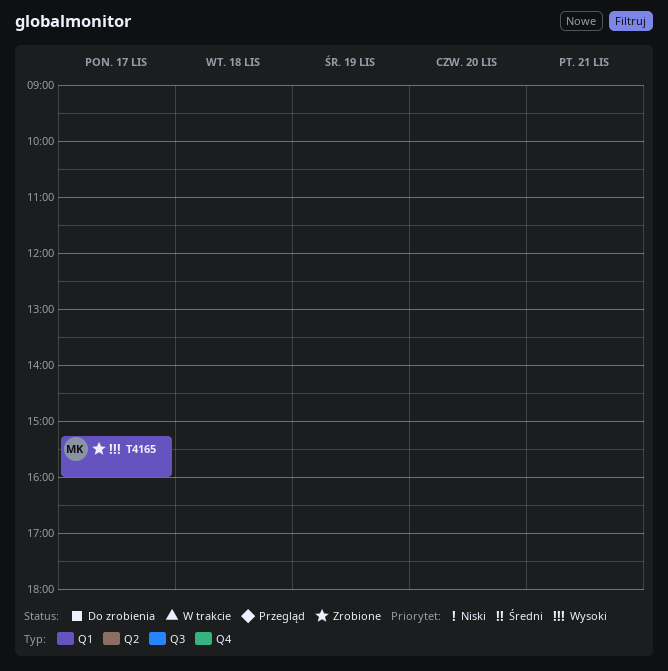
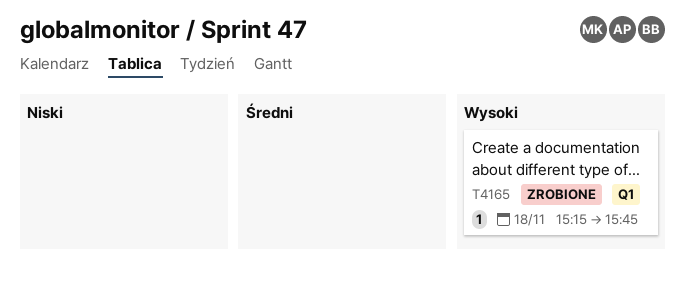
T4165, day: Nov 17 -> Nov 18
T4165, ends: 16:00 -> 15:45

